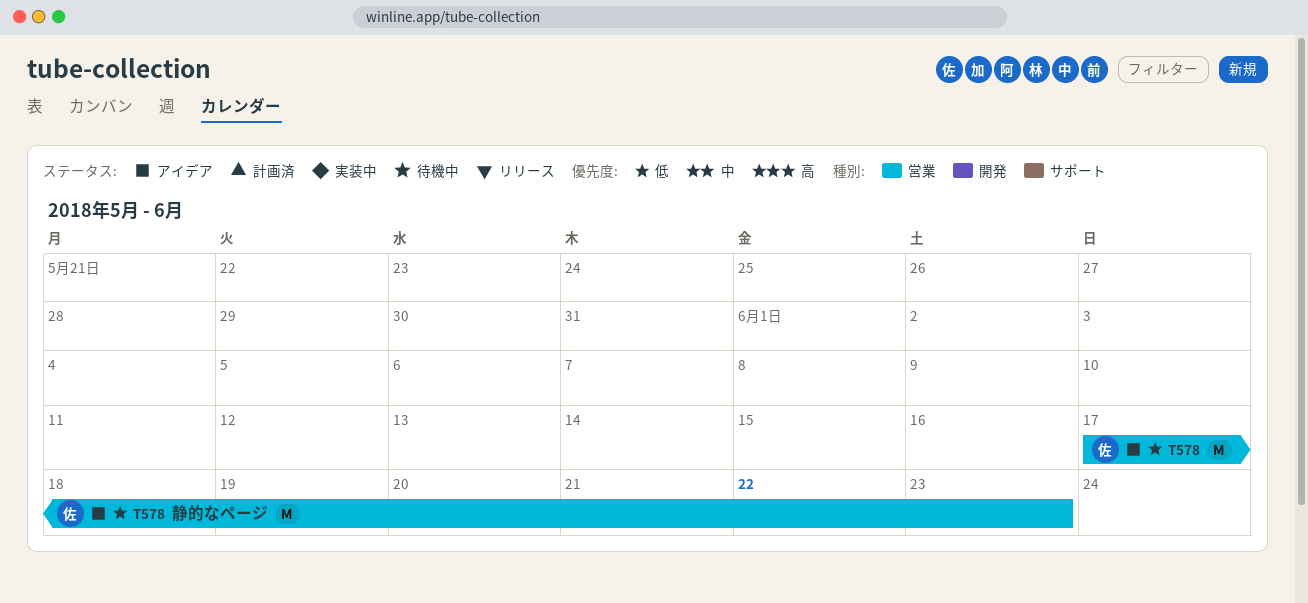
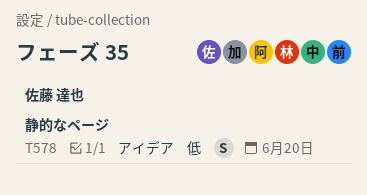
T578, estimate: M -> S
T578, due: Jun 23 -> Jun 20

